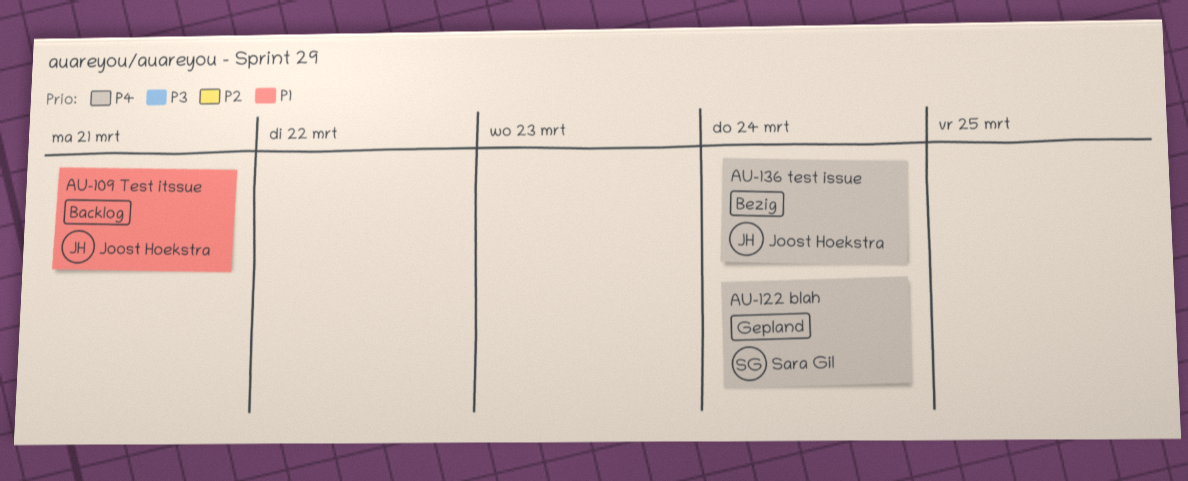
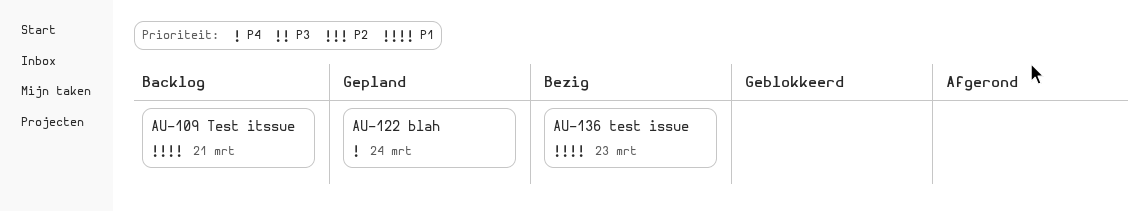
AU-136, priority: P4 -> P1
AU-136, due: Mar 24 -> Mar 23

